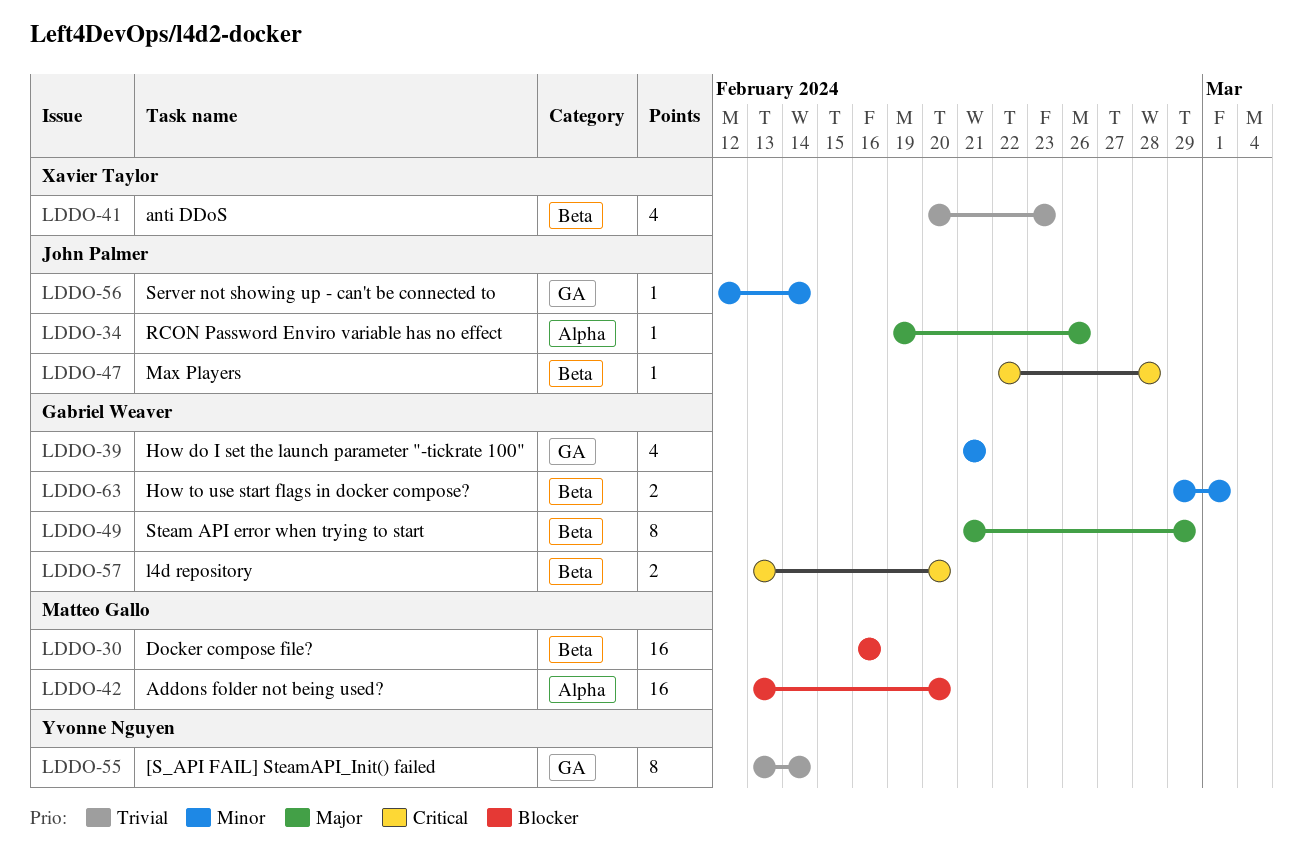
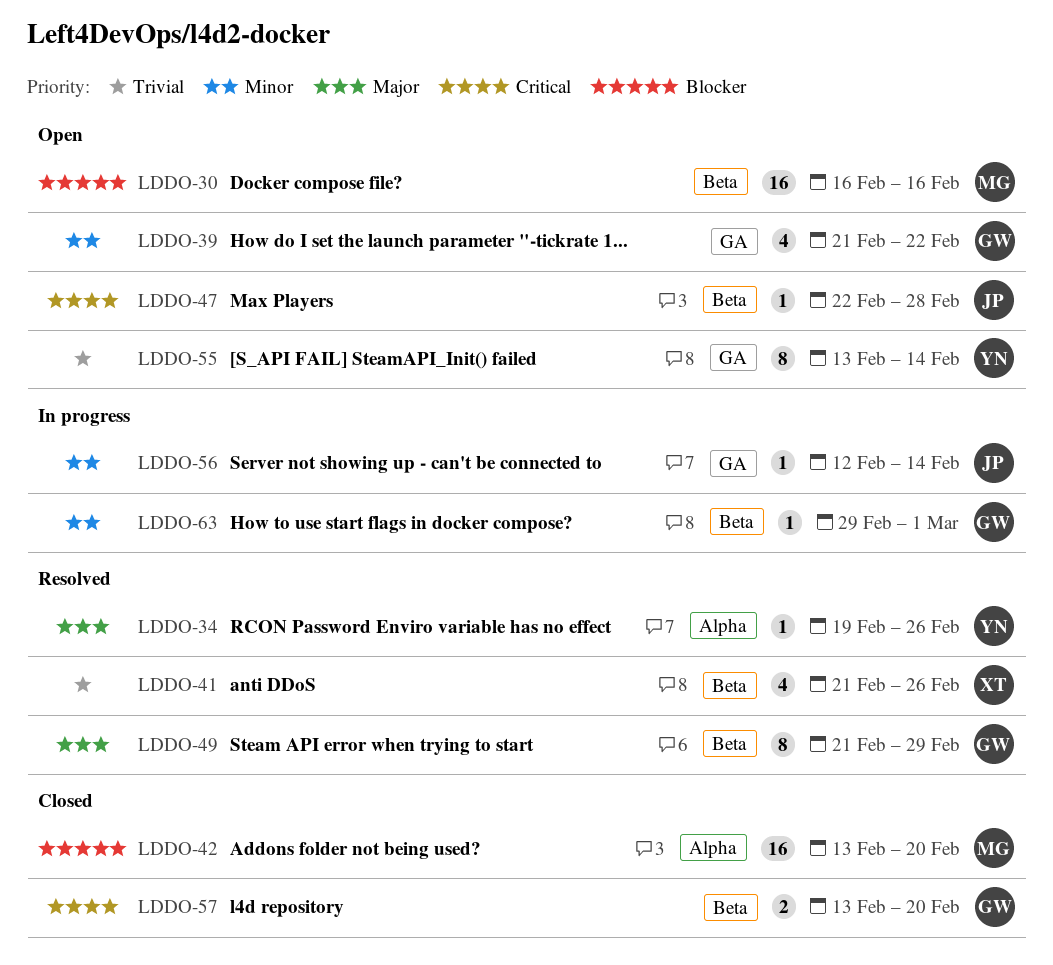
LDDO-34, owner: John Palmer -> Yvonne Nguyen
LDDO-39, due: Feb 21 -> Feb 22
LDDO-41, start: Feb 20 -> Feb 21
LDDO-41, due: Feb 23 -> Feb 26
LDDO-63, estimate: 2 -> 1

